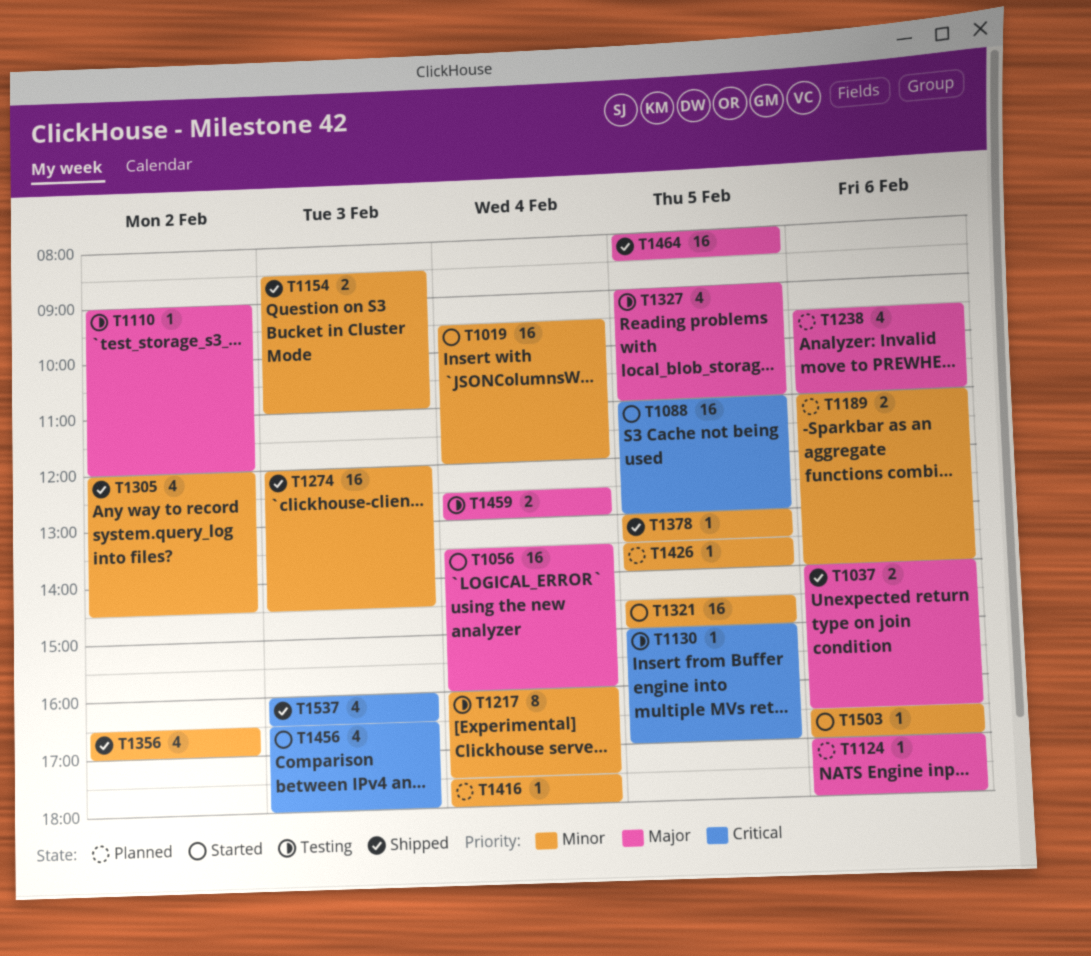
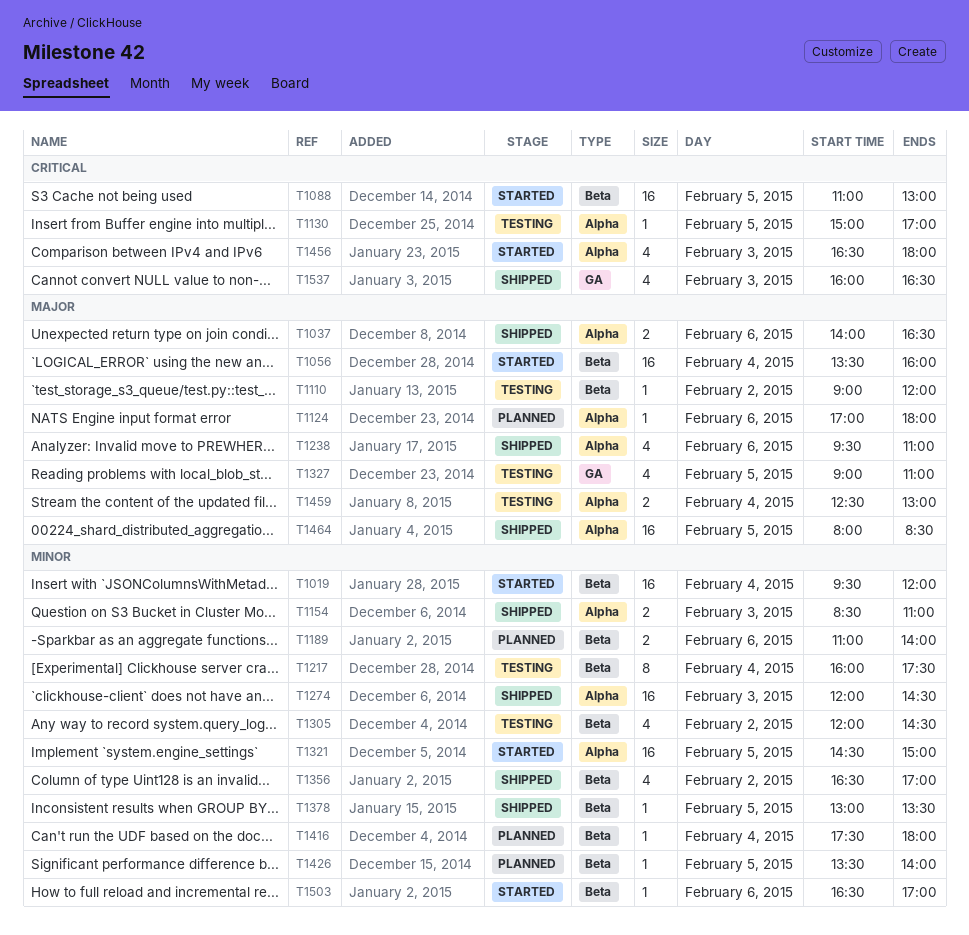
T1238, status: Planned -> Shipped
T1305, status: Shipped -> Testing

